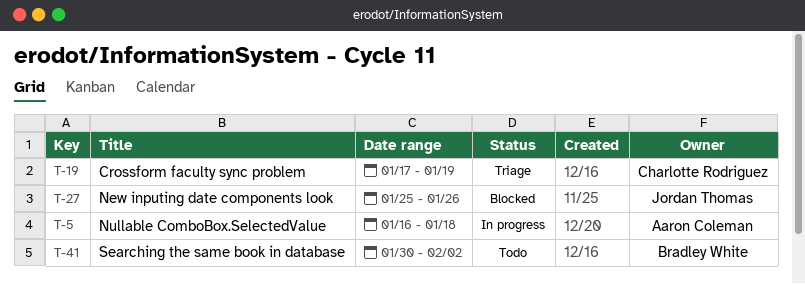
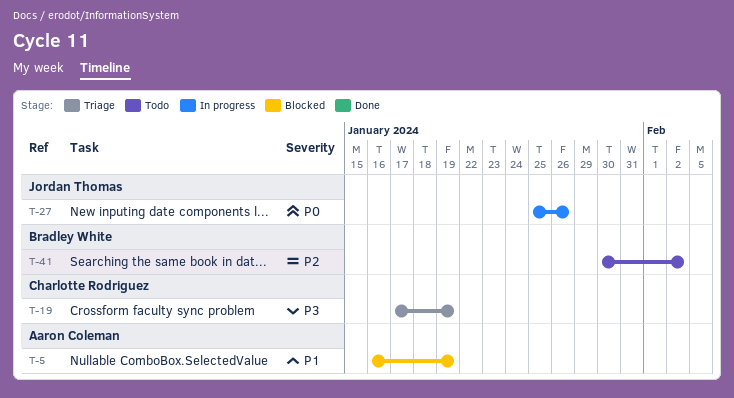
T-5, status: In progress -> Blocked
T-5, due: Jan 18 -> Jan 19
T-27, status: Blocked -> In progress

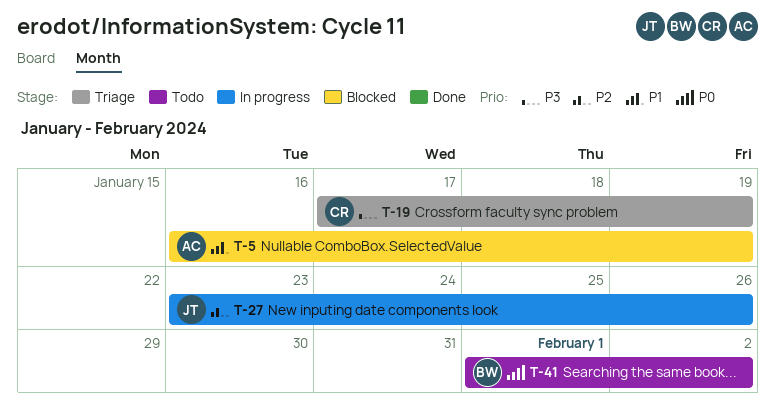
T-27, priority: P0 -> P2
T-27, start: Jan 25 -> Jan 23
T-41, priority: P2 -> P0
T-41, start: Jan 30 -> Feb 1

